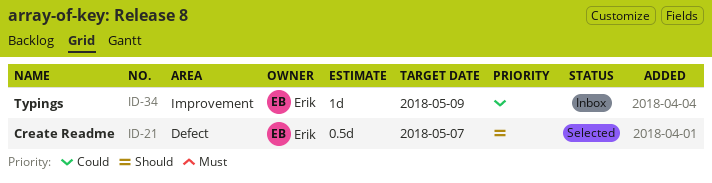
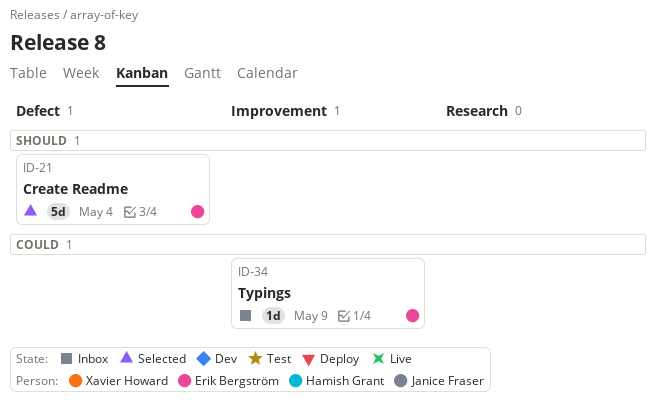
ID-21, estimate: 0.5d -> 5d
ID-21, due: May 7 -> May 4

